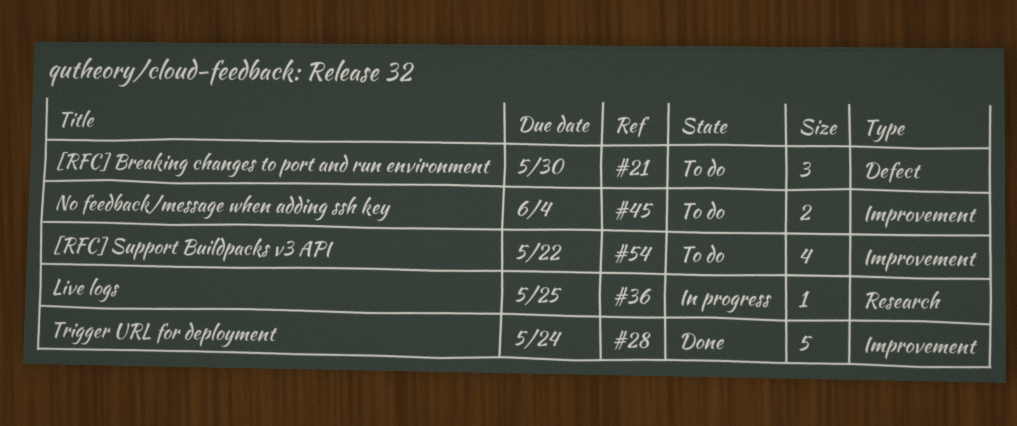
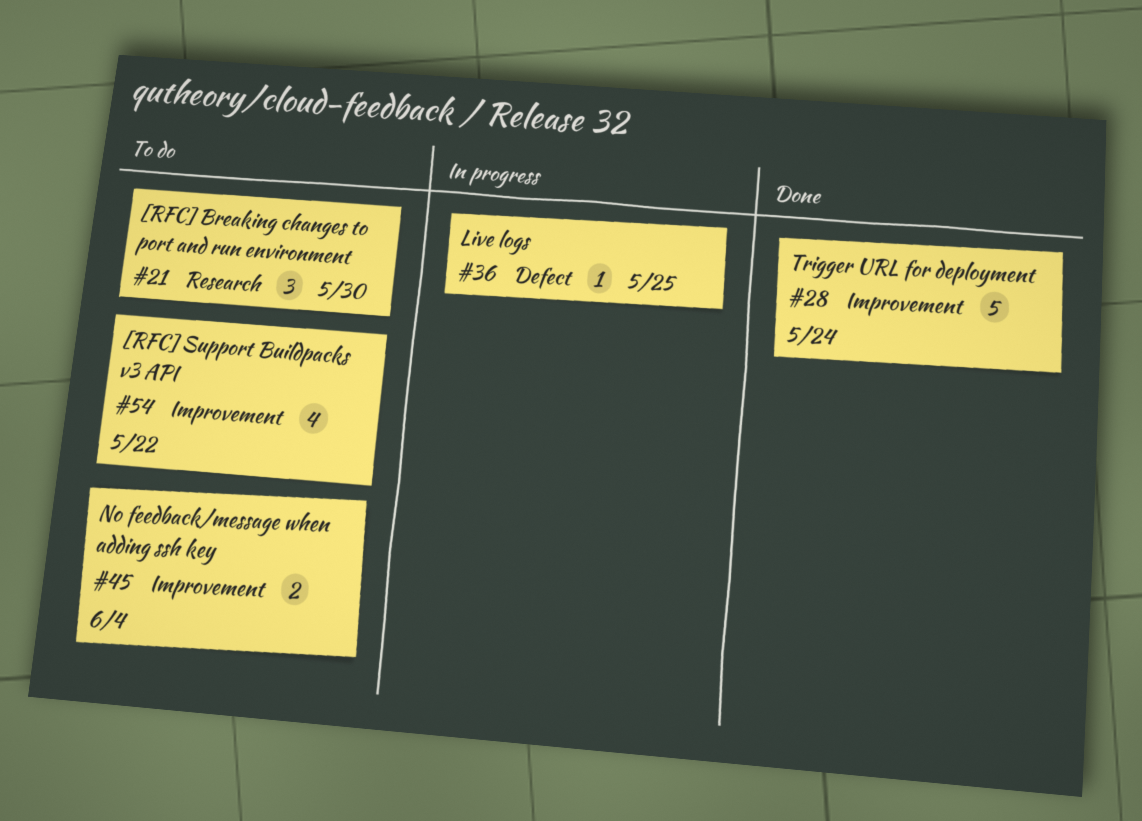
#21, label: Defect -> Research
#36, label: Research -> Defect

